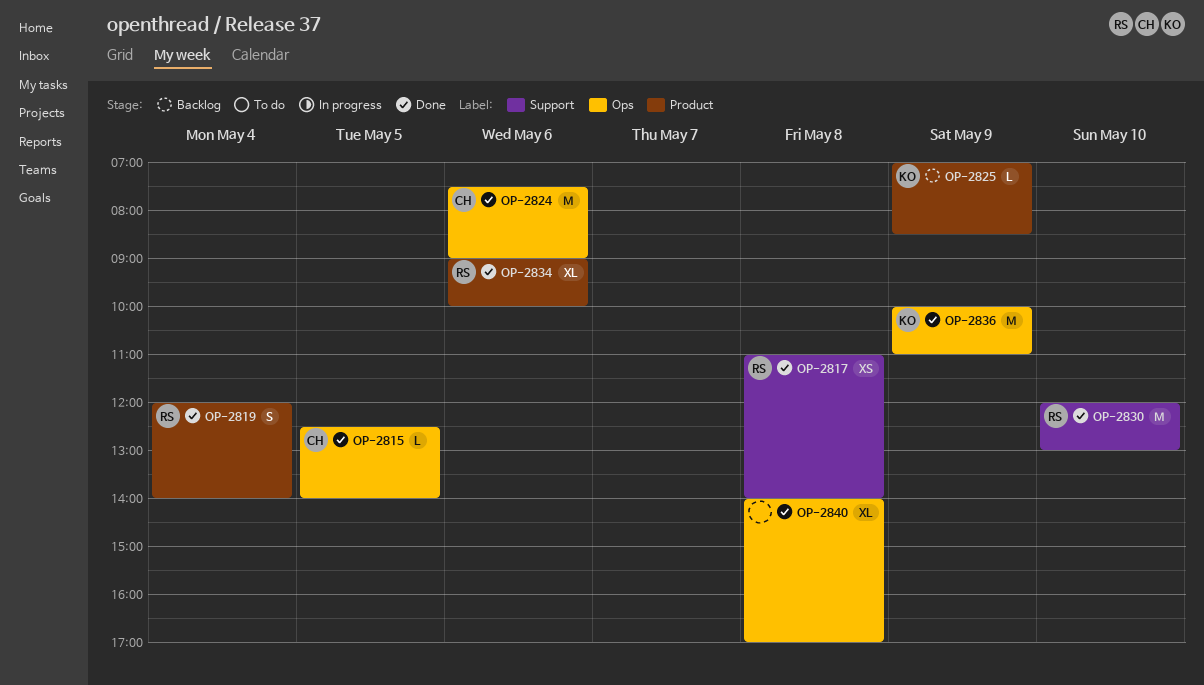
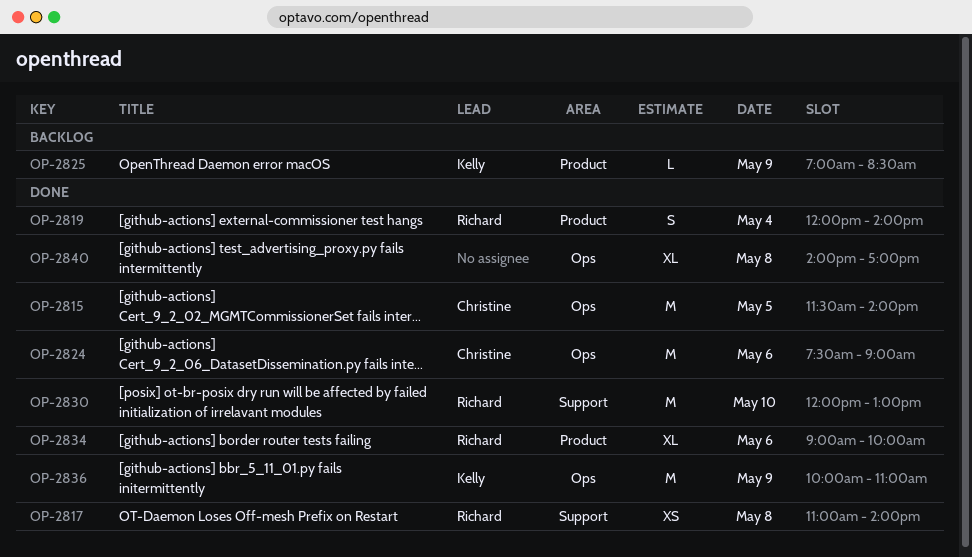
OP-2815, estimate: L -> M
OP-2815, begins: 12:30 -> 11:30

